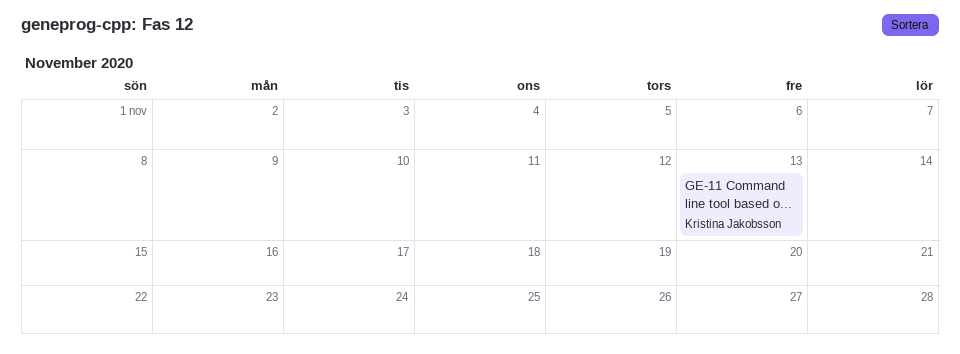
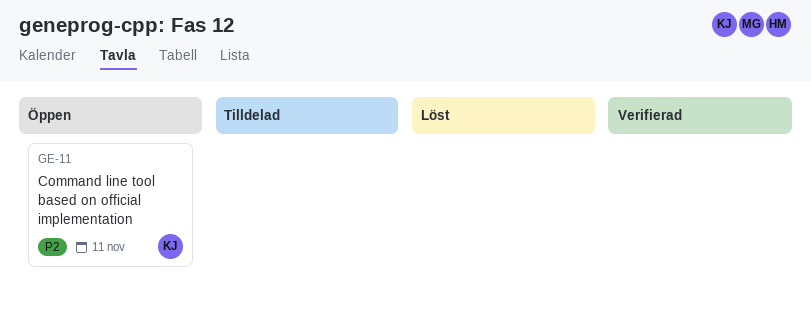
GE-11, due: Nov 13 -> Nov 11

